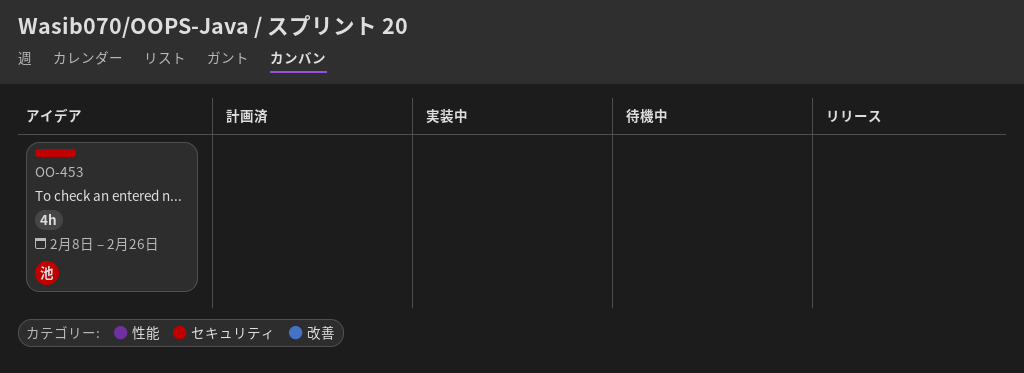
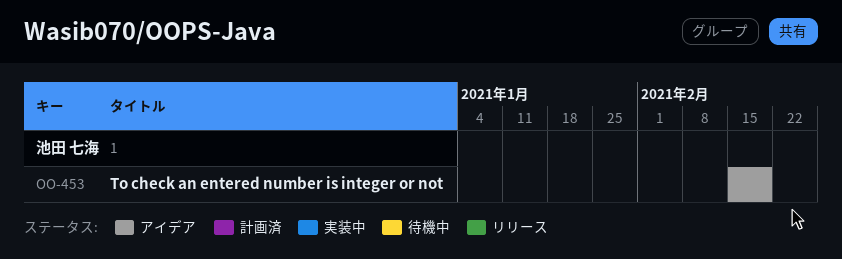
OO-453, start: Feb 8 -> Feb 15
OO-453, due: Feb 26 -> Feb 19

